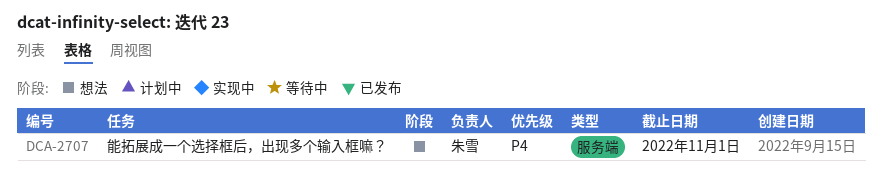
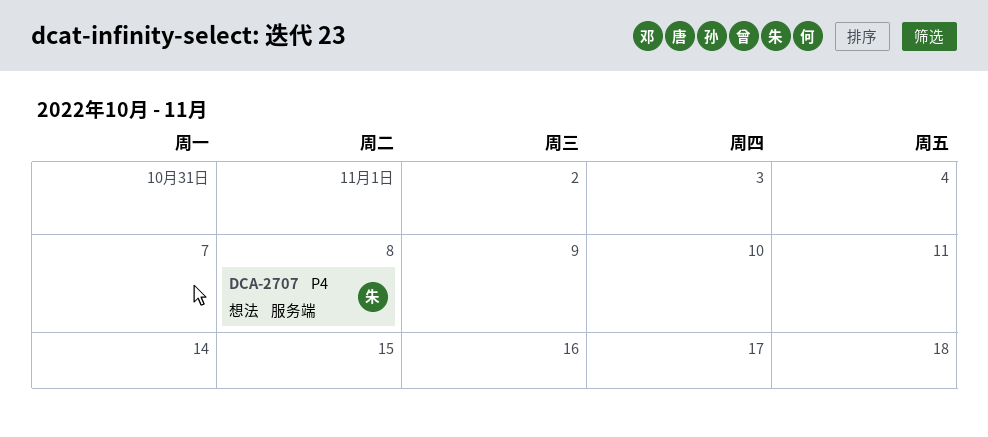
DCA-2707, due: Nov 1 -> Nov 8

